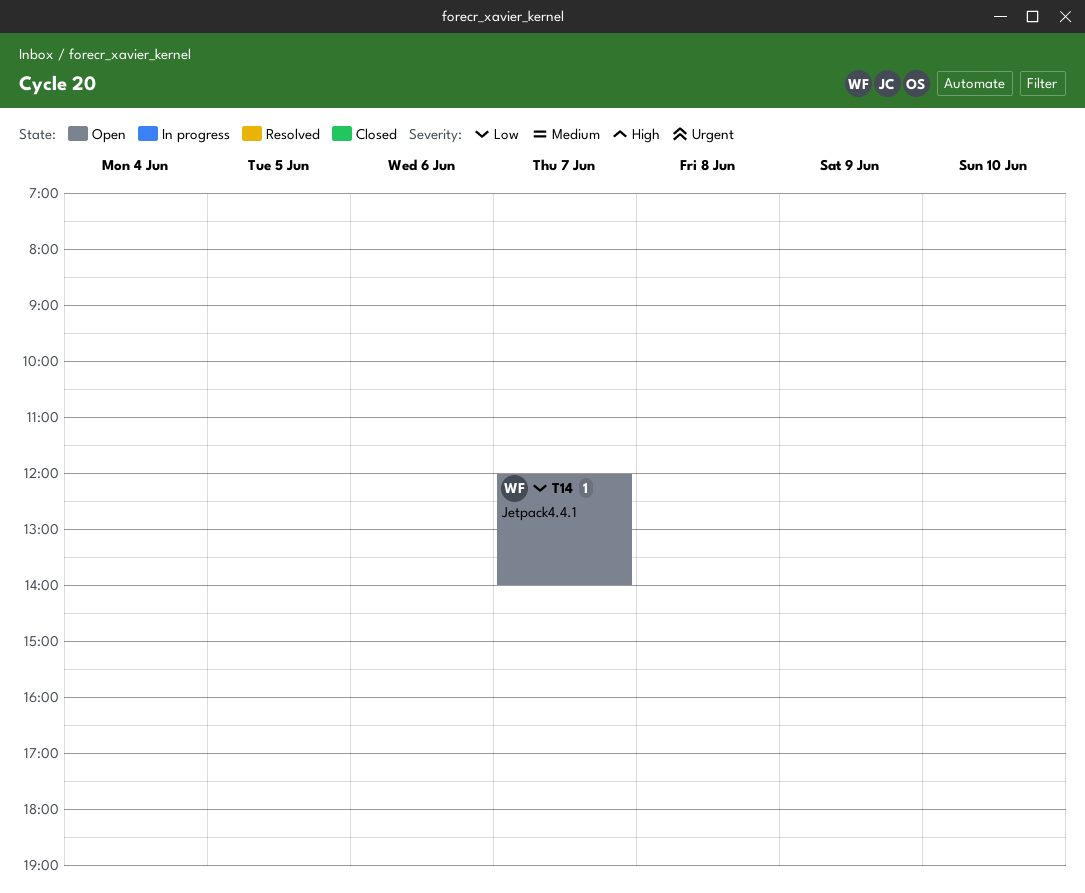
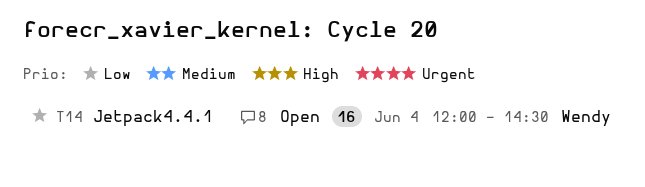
T14, estimate: 1 -> 16
T14, day: Jun 7 -> Jun 4
T14, ends: 14:00 -> 14:30

